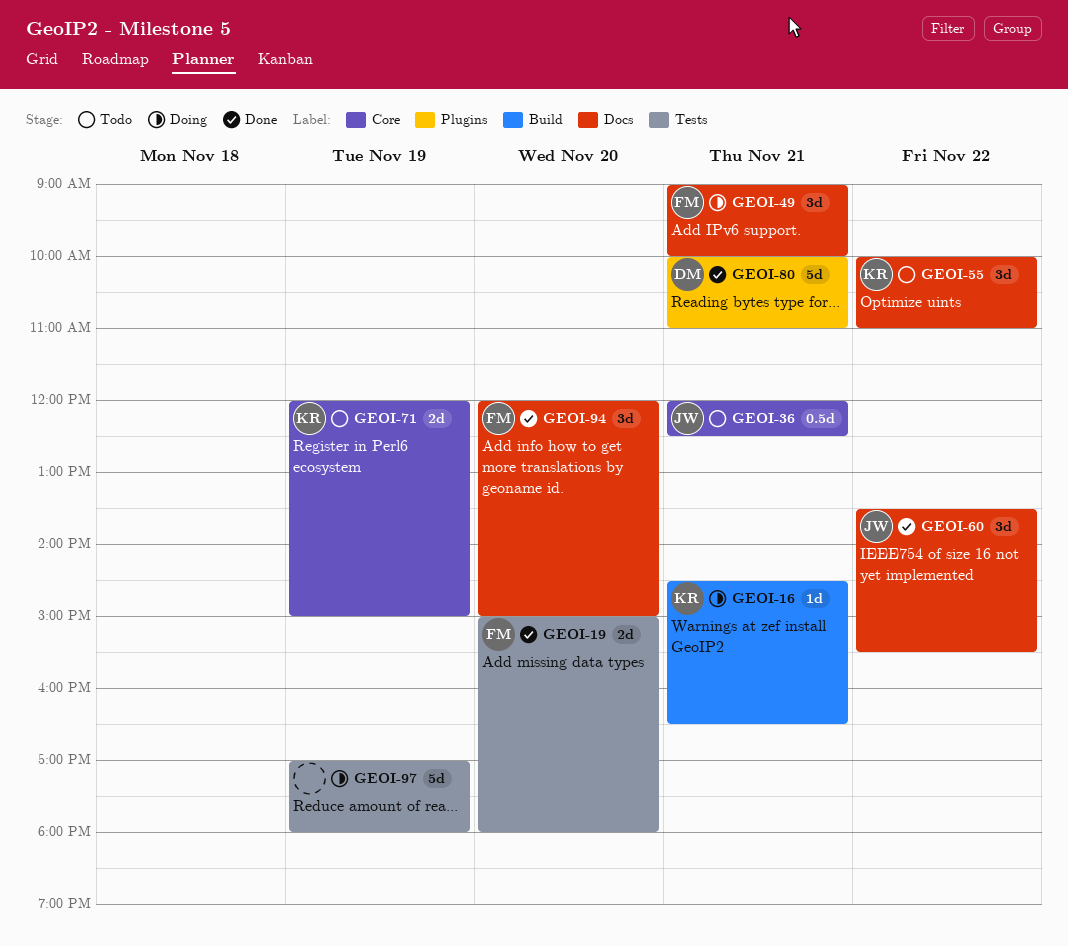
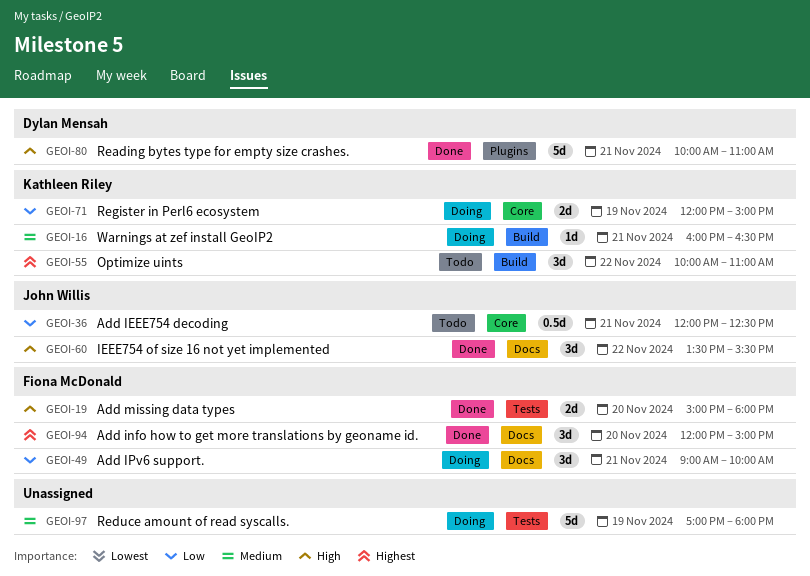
GEOI-16, begins: 14:30 -> 16:00
GEOI-55, label: Docs -> Build
GEOI-71, status: Todo -> Doing

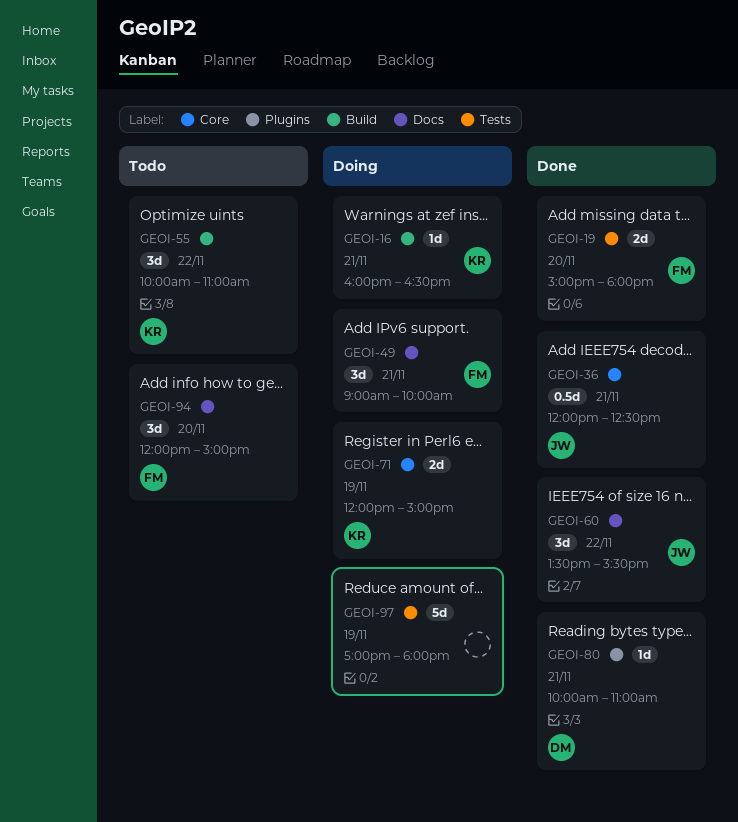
GEOI-36, status: Todo -> Done
GEOI-80, estimate: 5d -> 1d
GEOI-94, status: Done -> Todo

